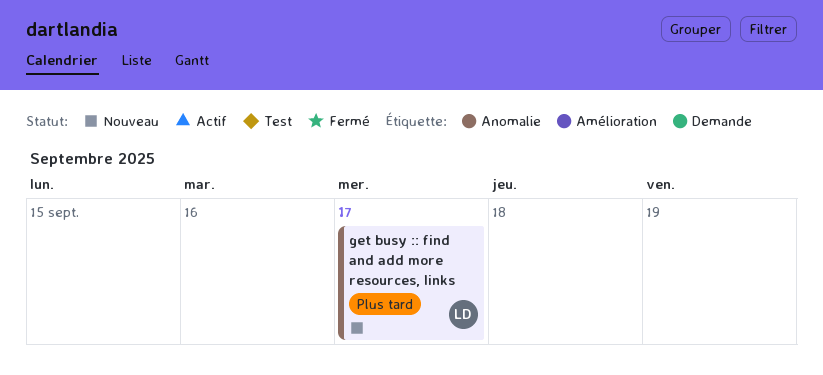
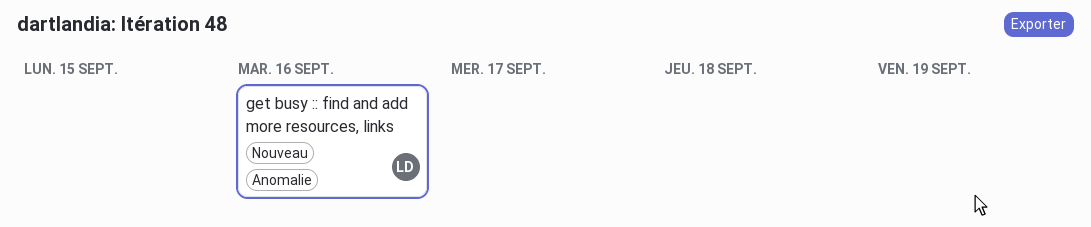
get busy :: find and add more resources, links, due: Sep 17 -> Sep 16

